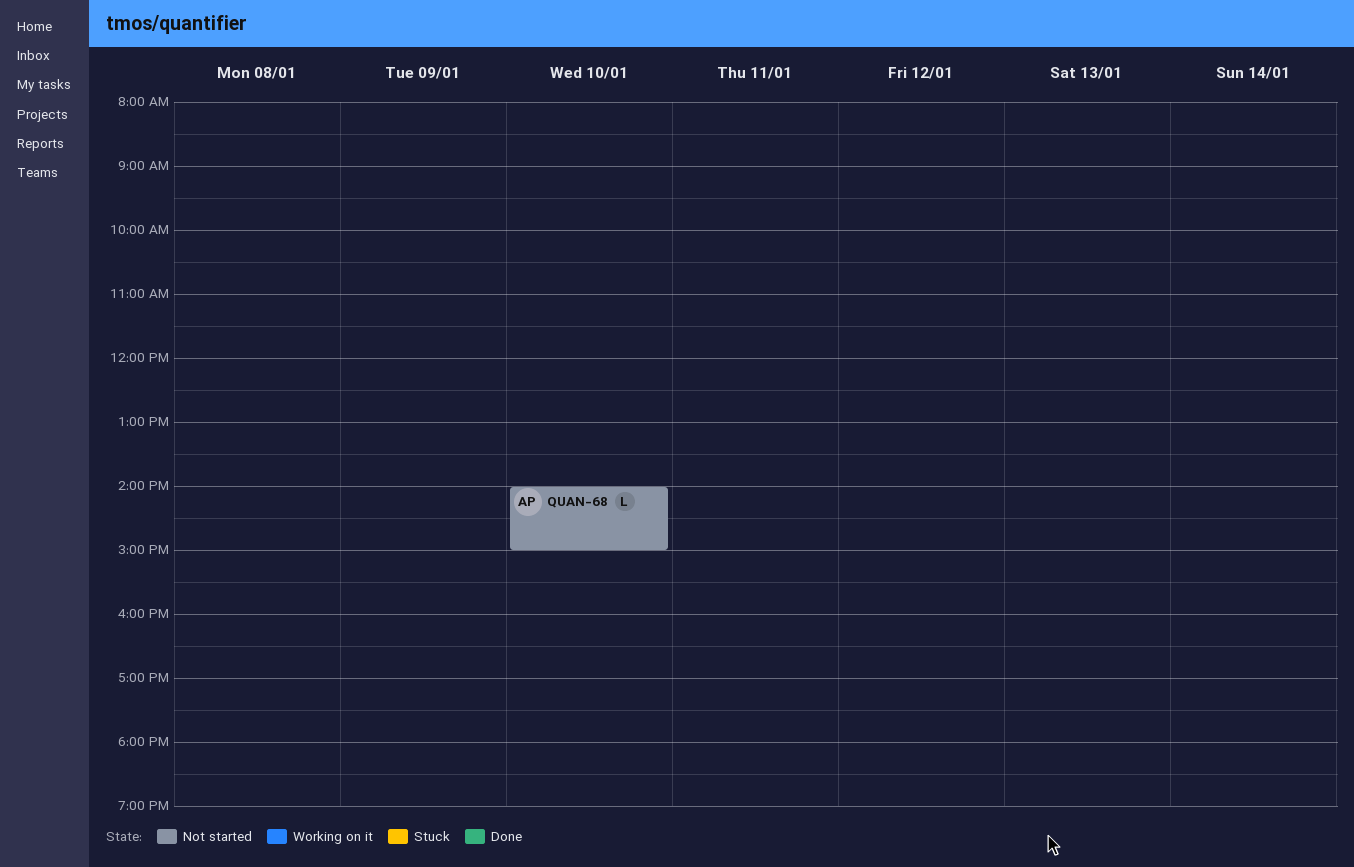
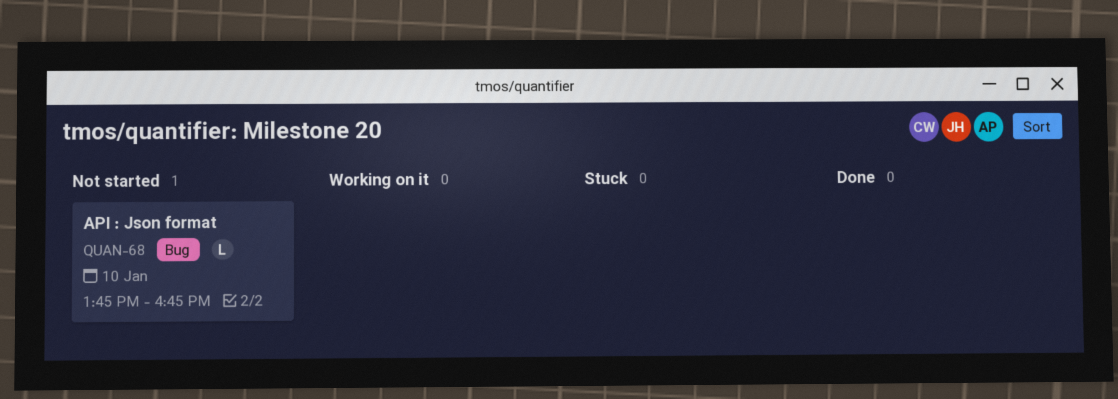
QUAN-68, begins: 14:00 -> 13:45
QUAN-68, ends: 15:00 -> 16:45

